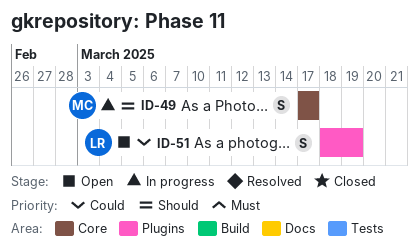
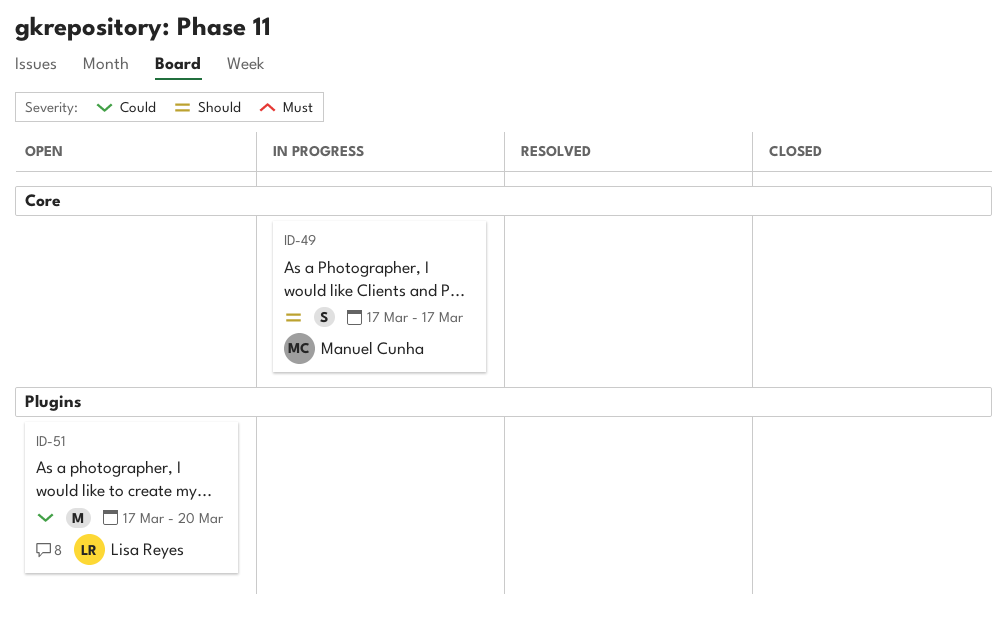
ID-51, estimate: S -> M
ID-51, start: Mar 18 -> Mar 17
ID-51, due: Mar 19 -> Mar 20

